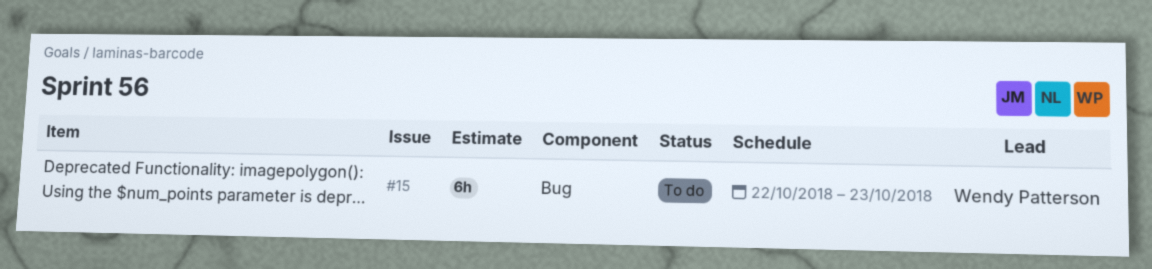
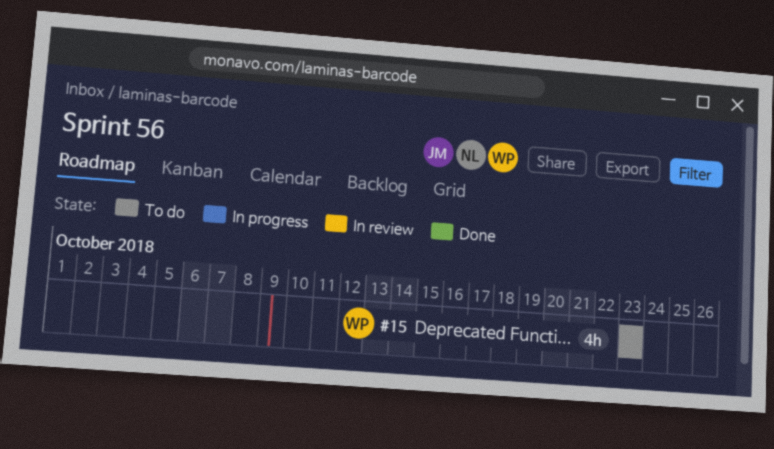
#15, estimate: 6h -> 4h
#15, start: Oct 22 -> Oct 23

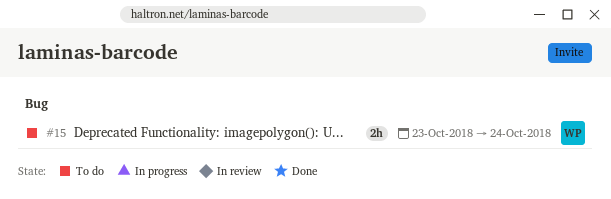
#15, estimate: 4h -> 2h
#15, due: Oct 23 -> Oct 24

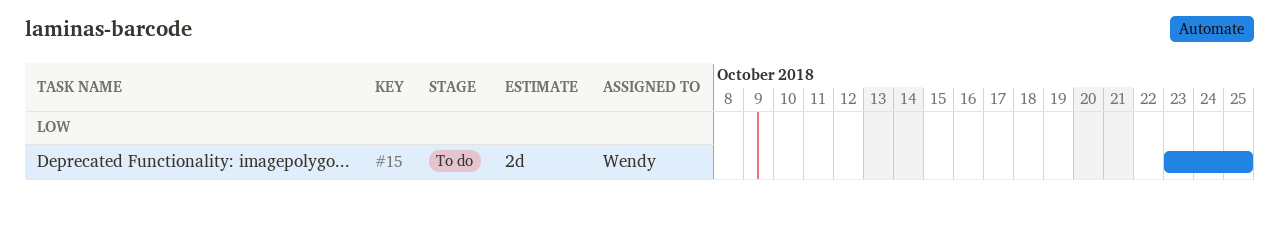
#15, estimate: 2h -> 2d
#15, due: Oct 24 -> Oct 25

